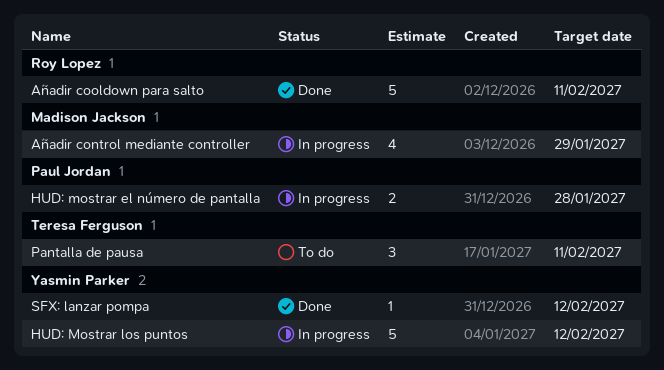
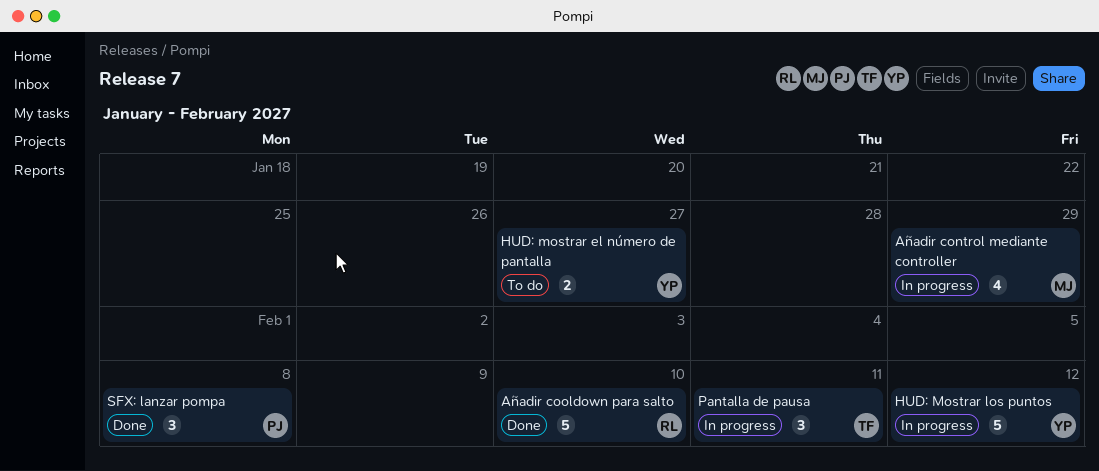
Añadir cooldown para salto, due: Feb 11 -> Feb 10
HUD: mostrar el número de pantalla, status: In progress -> To do
HUD: mostrar el número de pantalla, owner: Paul Jordan -> Yasmin Parker
HUD: mostrar el número de pantalla, due: Jan 28 -> Jan 27
Pantalla de pausa, status: To do -> In progress
SFX: lanzar pompa, owner: Yasmin Parker -> Paul Jordan
SFX: lanzar pompa, estimate: 1 -> 3
SFX: lanzar pompa, due: Feb 12 -> Feb 8

